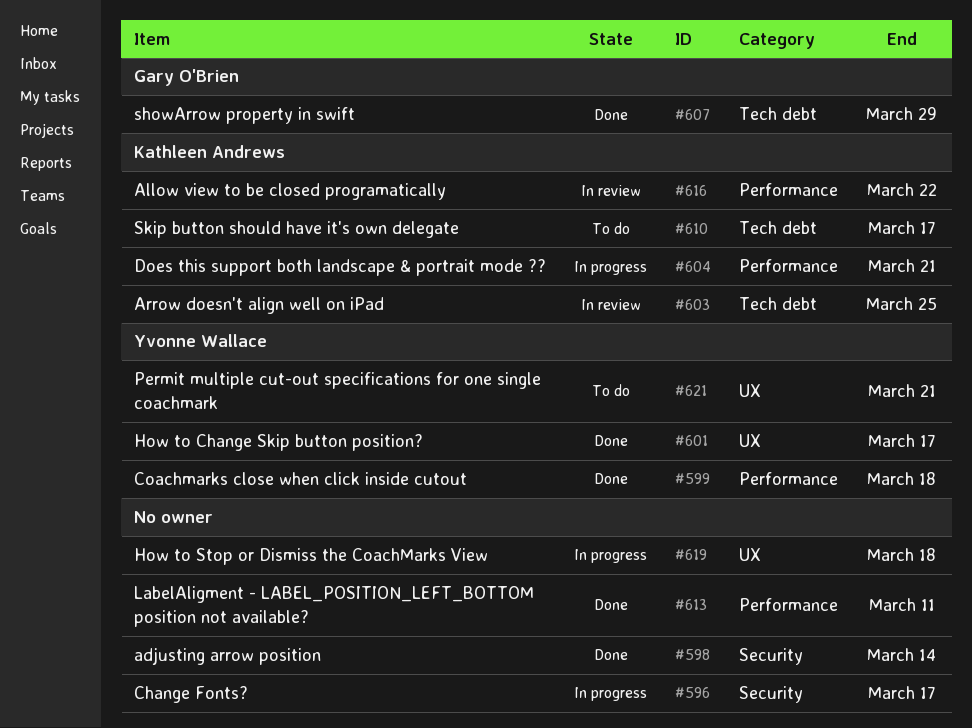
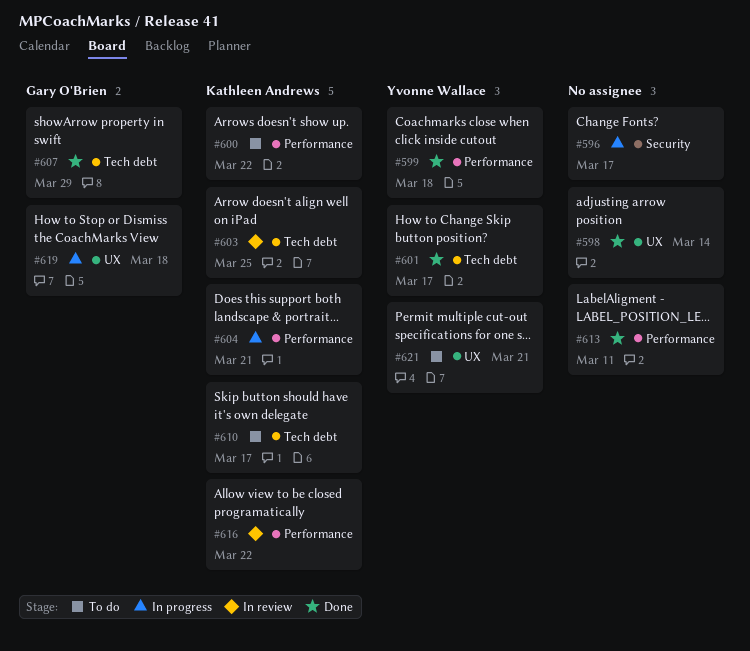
#598, label: Security -> UX
#600: none -> present
#601, label: UX -> Tech debt
#619, owner: none -> Gary O'Brien

